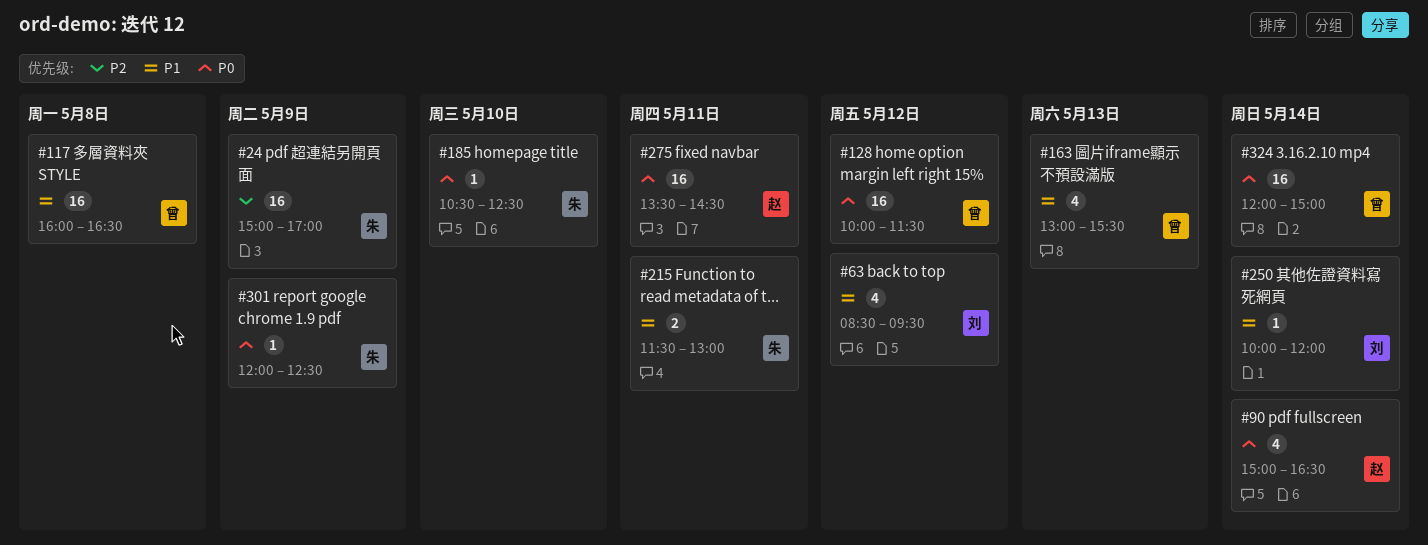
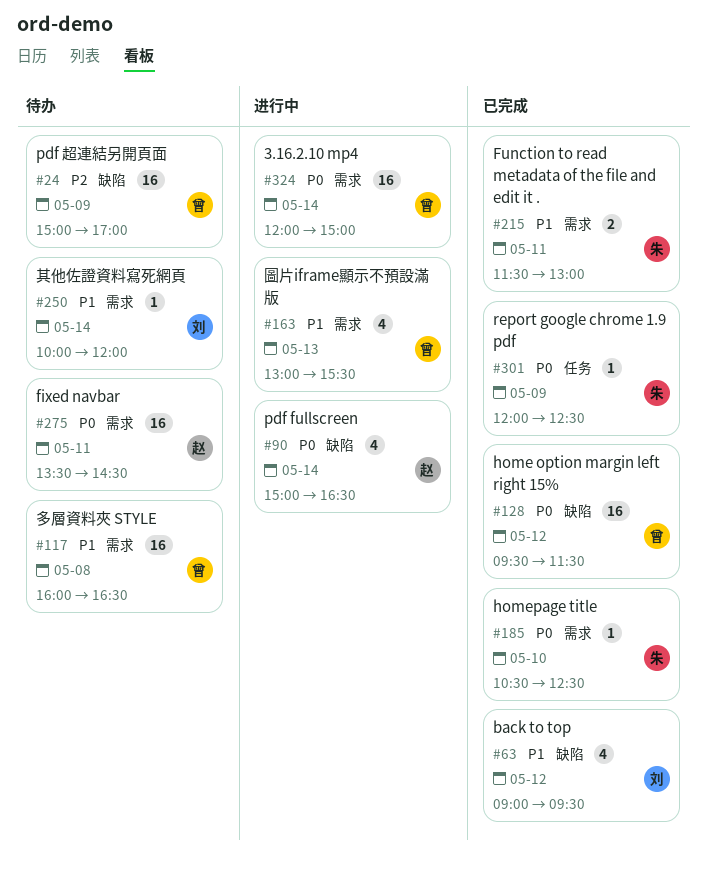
#24, owner: 朱 -> 曾
#63, begins: 08:30 -> 09:00
#128, begins: 10:00 -> 09:30

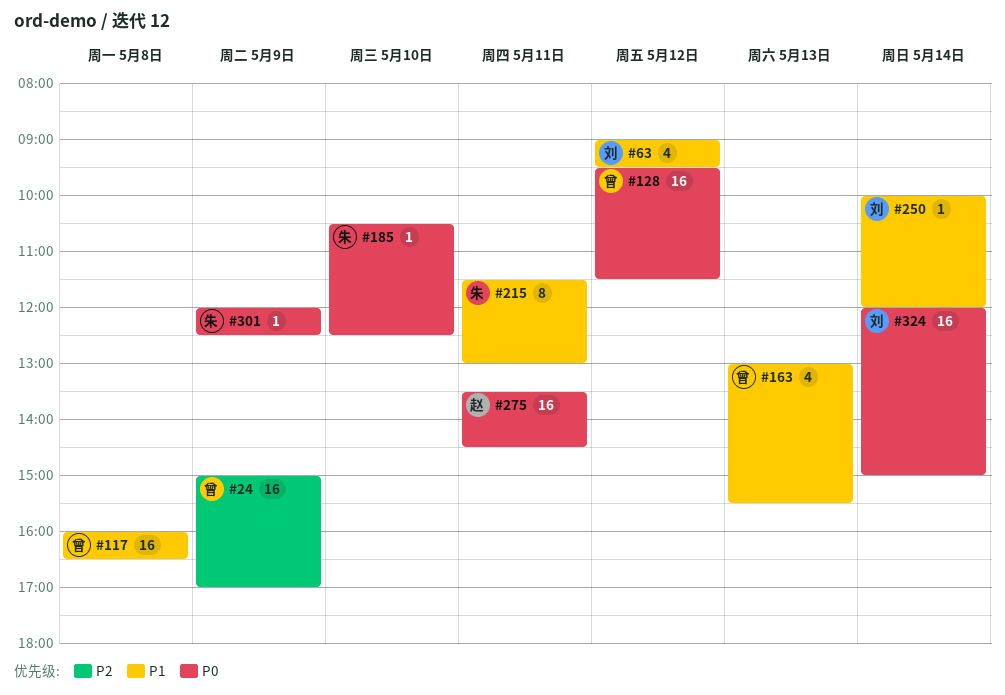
#90: present -> none
#215, estimate: 2 -> 8
#324, owner: 曾 -> 刘

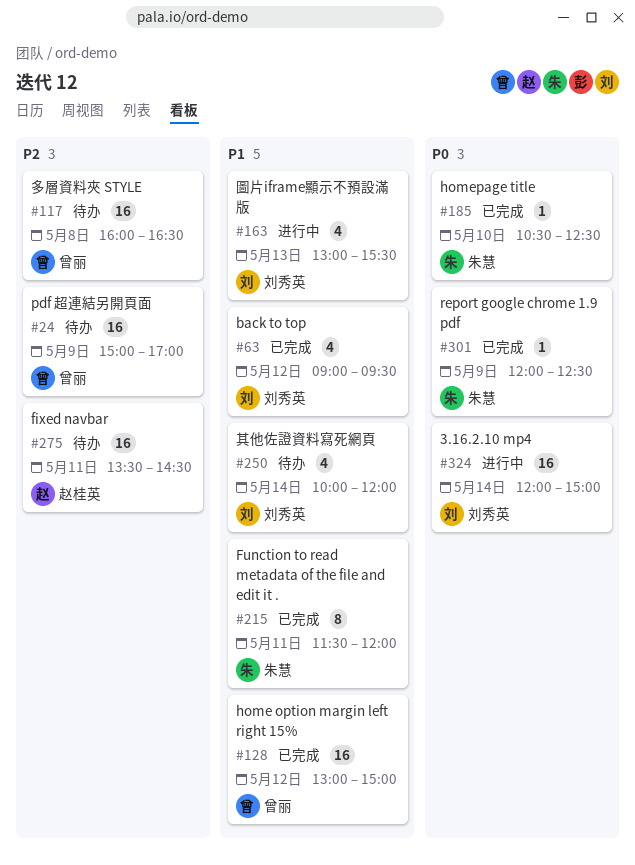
#117, priority: P1 -> P2
#128, priority: P0 -> P1
#128, begins: 09:30 -> 13:00
#128, ends: 11:30 -> 15:00
#163, owner: 曾丽 -> 刘秀英
#215, ends: 13:00 -> 12:00
#250, estimate: 1 -> 4
#275, priority: P0 -> P2

